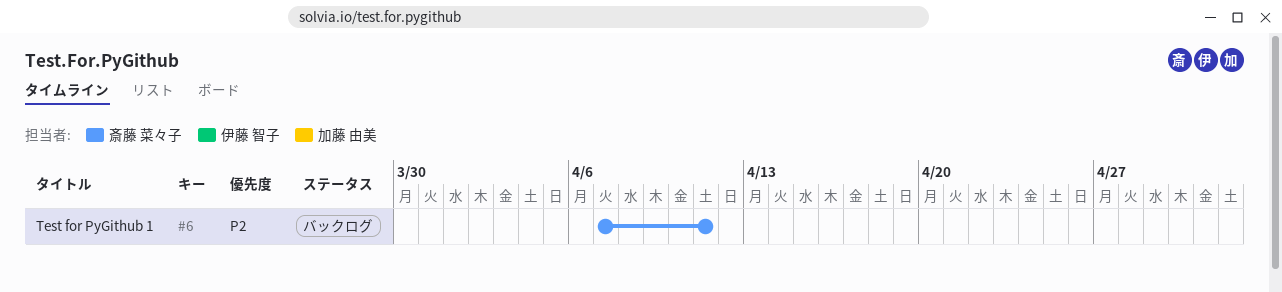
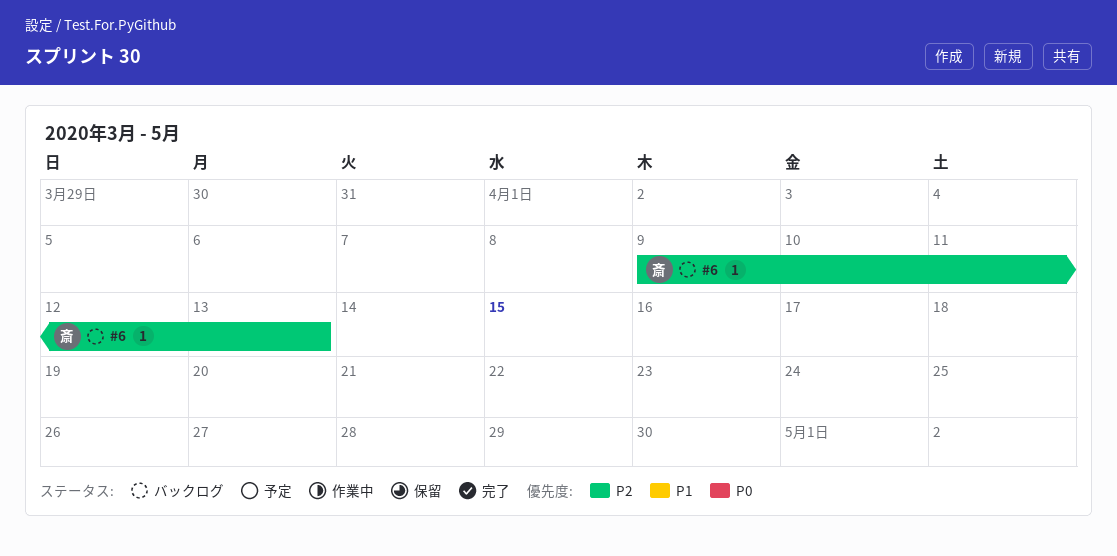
#6, start: Apr 7 -> Apr 9
#6, due: Apr 11 -> Apr 13

